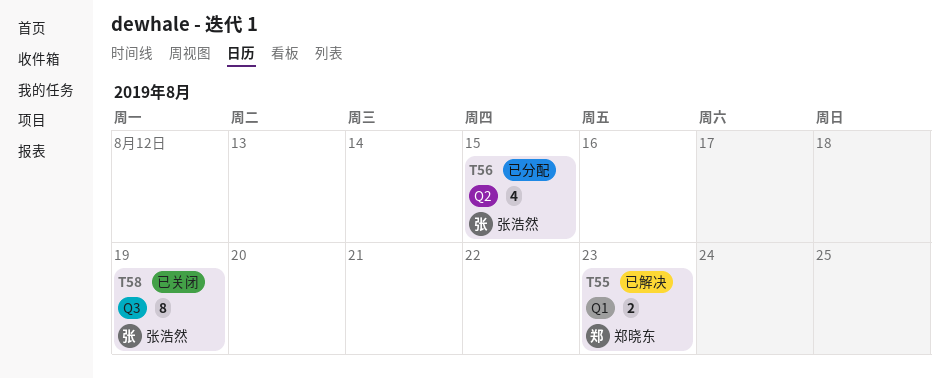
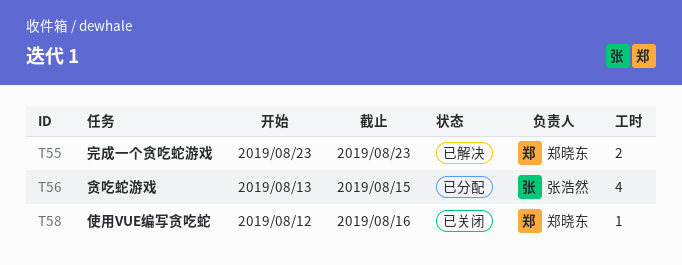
T58, owner: 张浩然 -> 郑晓东
T58, estimate: 8 -> 1
T58, due: Aug 19 -> Aug 16

